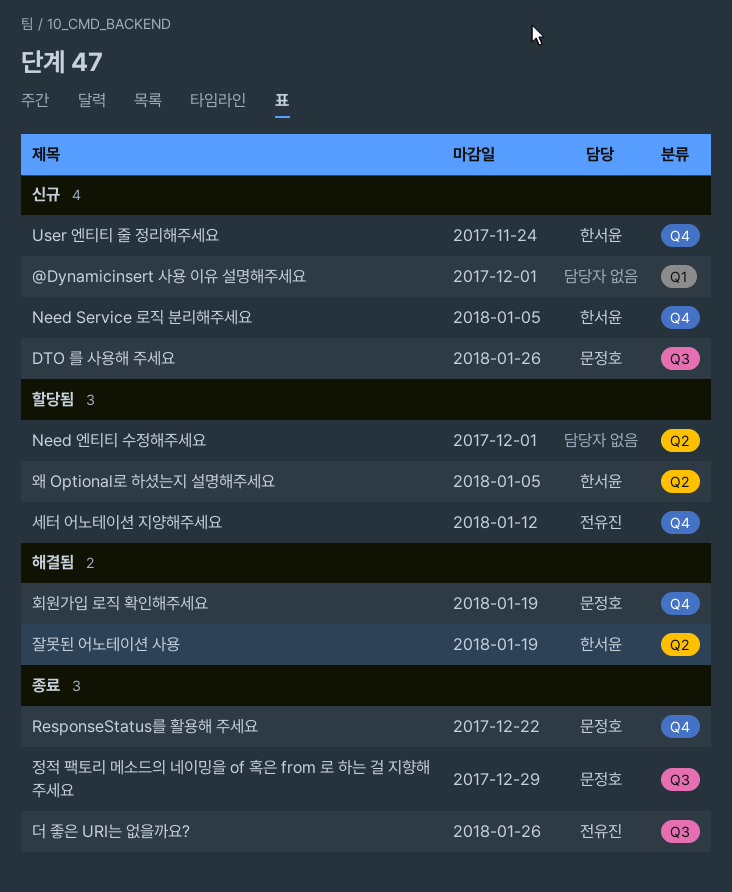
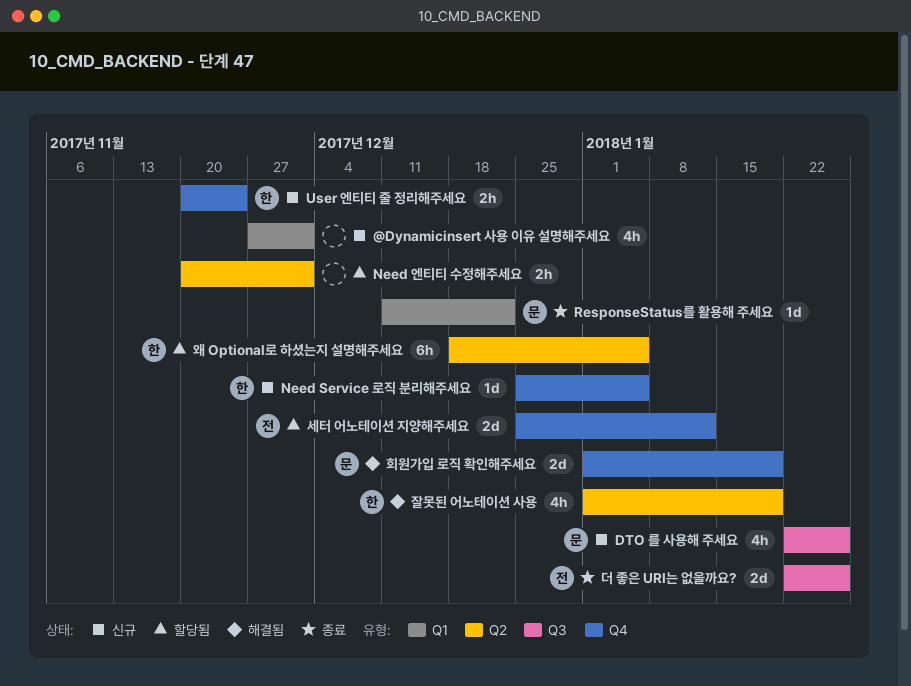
ResponseStatus를 활용해 주세요, label: Q4 -> Q1
정적 팩토리 메소드의 네이밍을 of 혹은 from 로 하는 걸 지향해 주세요: present -> none

